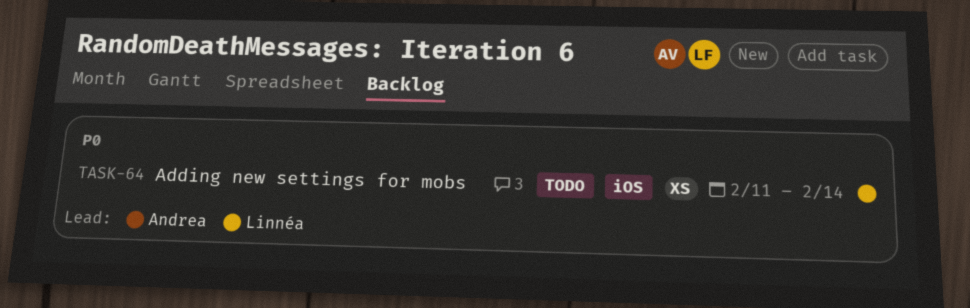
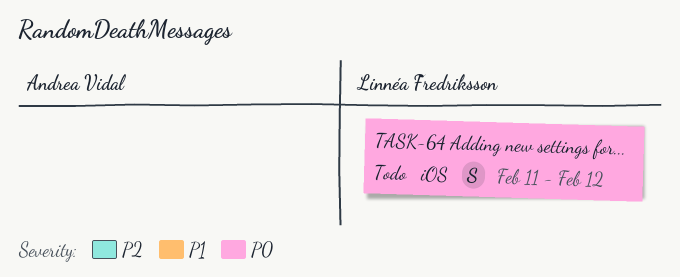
TASK-64, estimate: XS -> S
TASK-64, due: Feb 14 -> Feb 12

